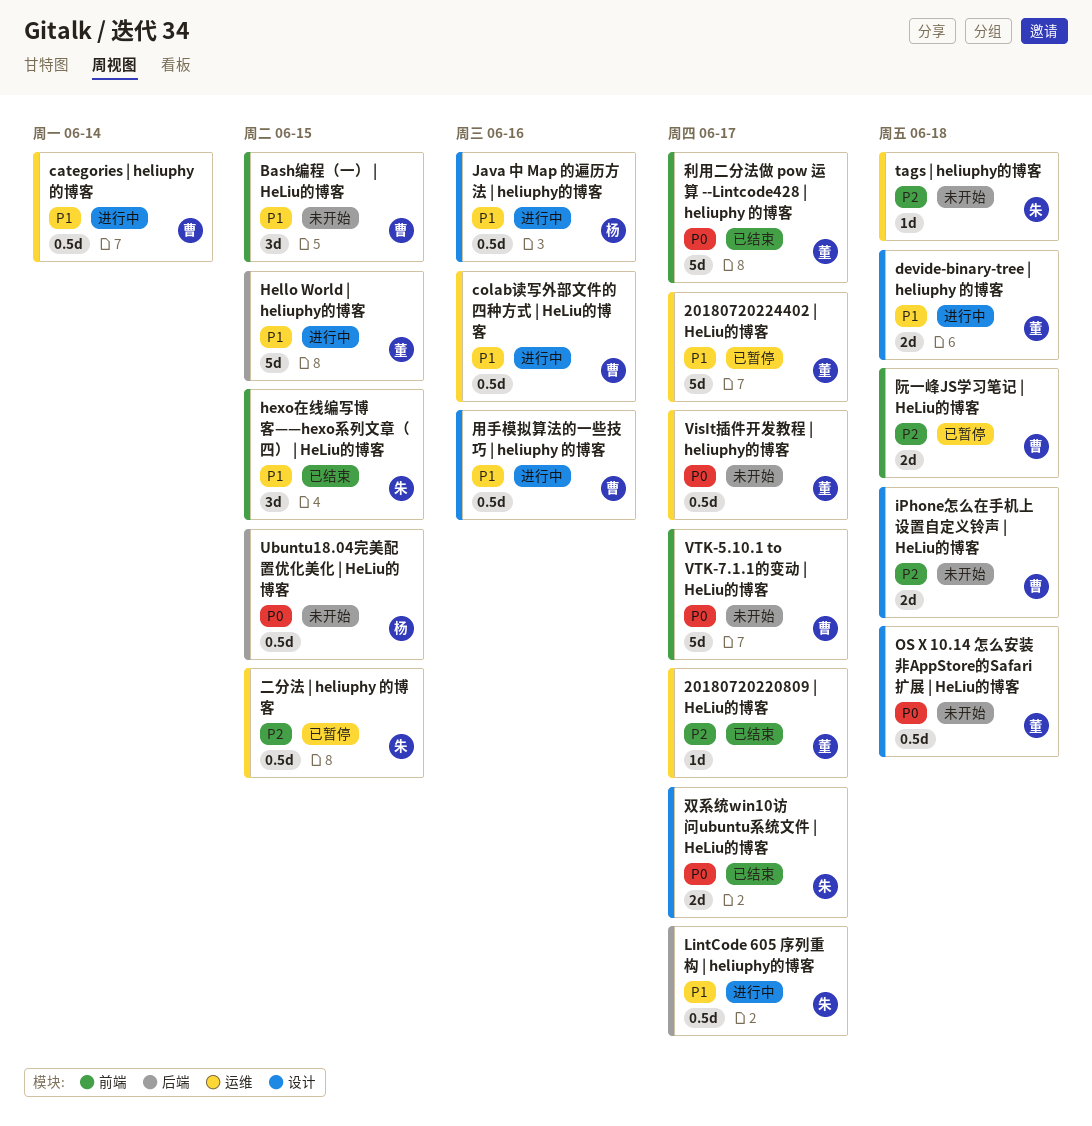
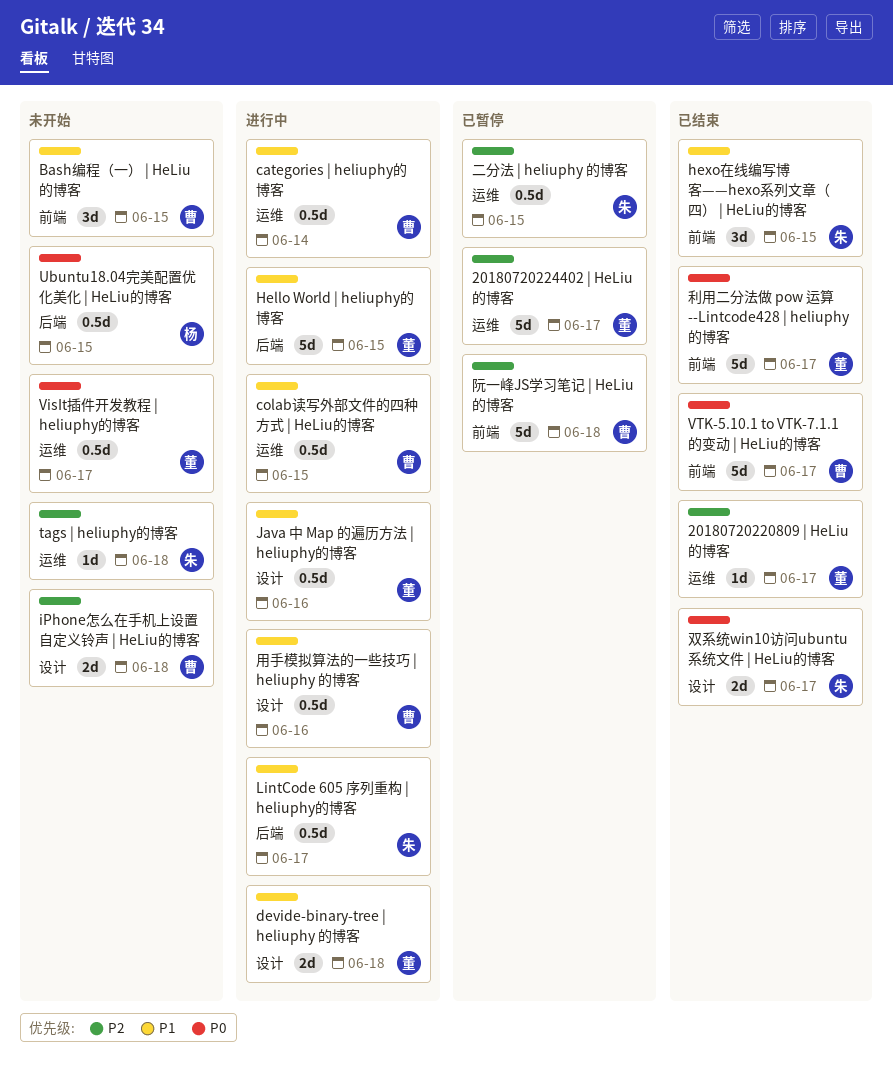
20180720224402 | HeLiu的博客, priority: P1 -> P2
colab读写外部文件的四种方式 | HeLiu的博客, due: Jun 16 -> Jun 15
Java 中 Map 的遍历方法 | heliuphy的博客, owner: 杨 -> 董
OS X 10.14 怎么安装非AppStore的Safari扩展 | HeLiu的博客: present -> none
VTK-5.10.1 to VTK-7.1.1的变动 | HeLiu的博客, status: 未开始 -> 已结束
阮一峰JS学习笔记 | HeLiu的博客, estimate: 2d -> 5d

